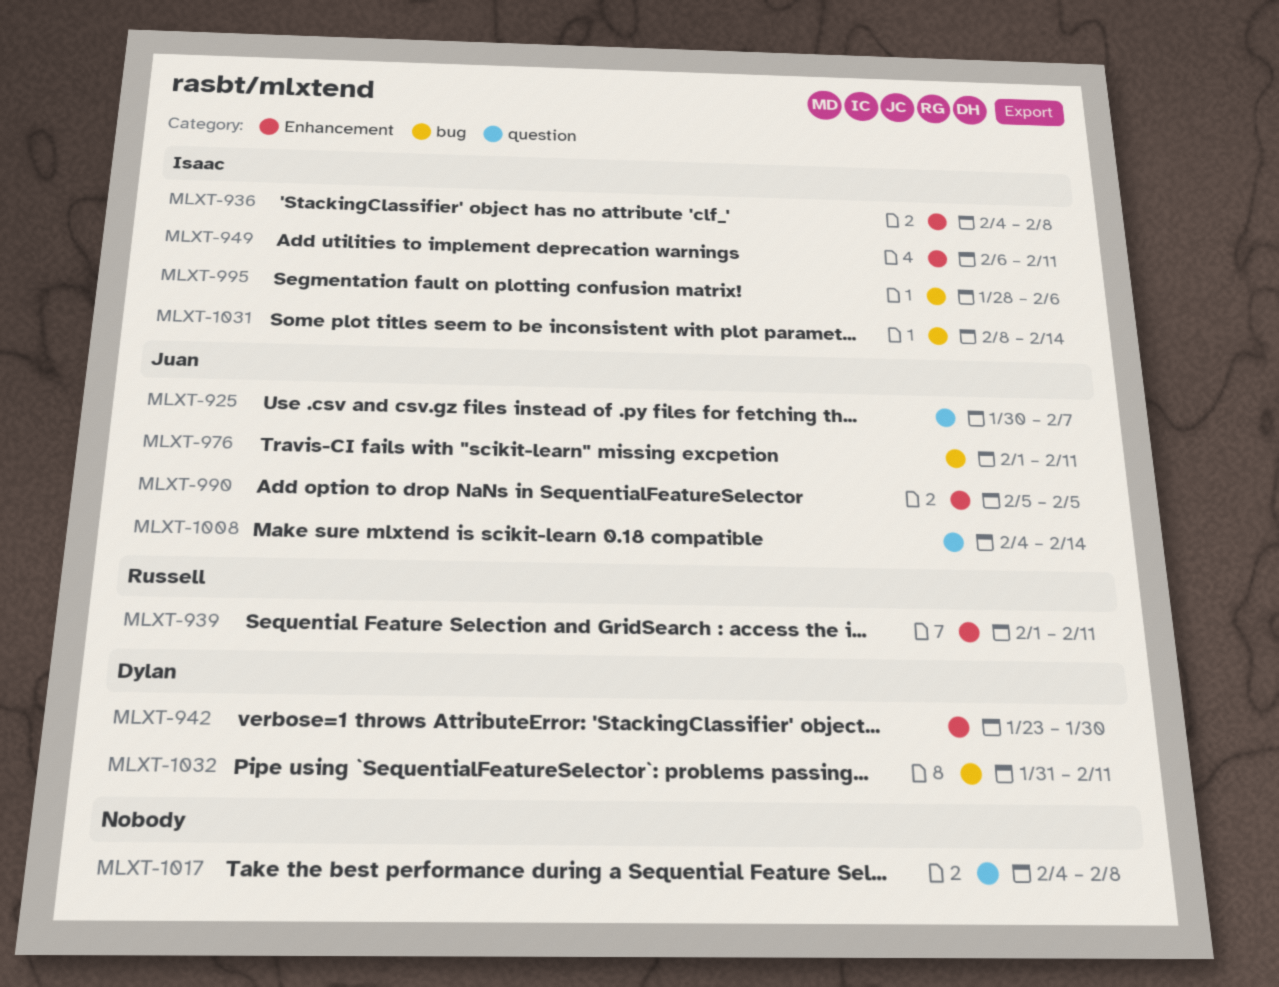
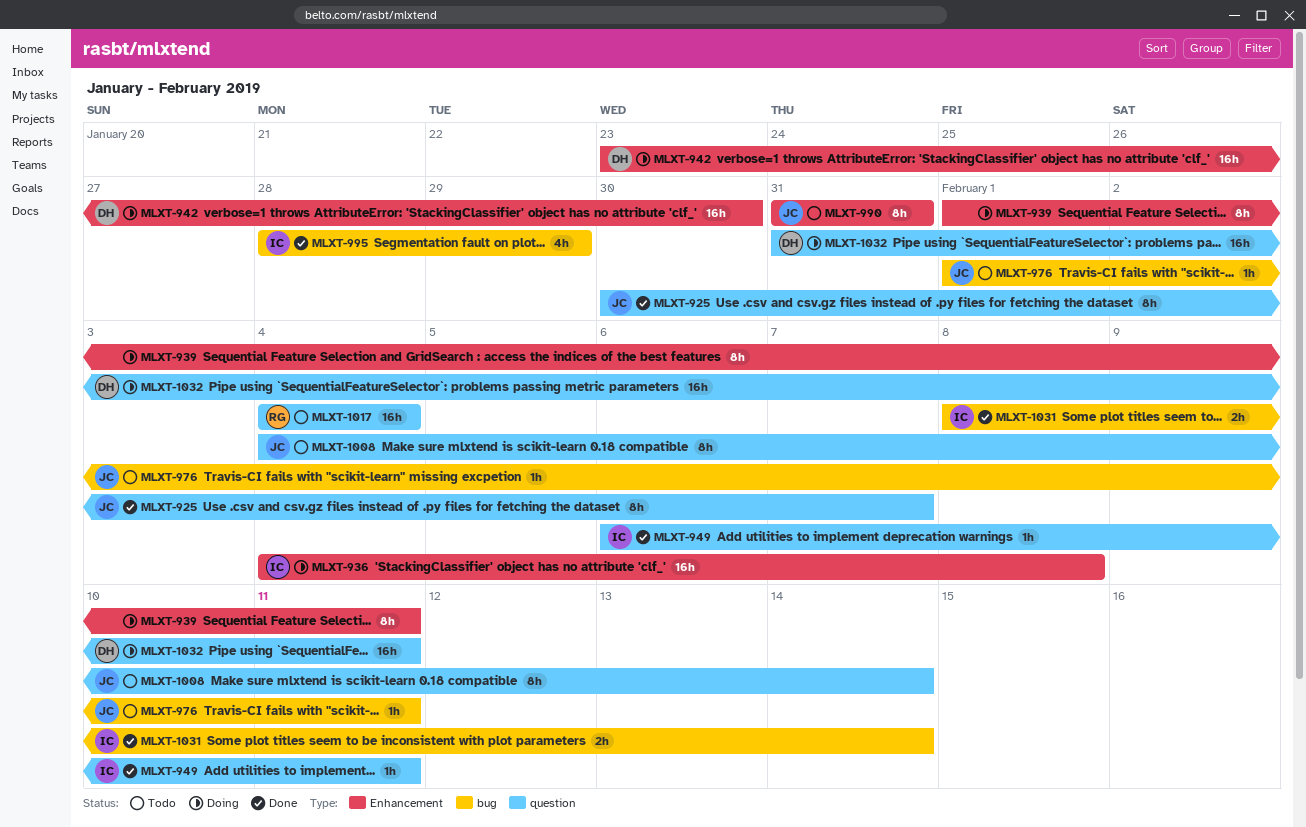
MLXT-939, owner: Russell -> none
MLXT-949, label: Enhancement -> question
MLXT-990, start: Feb 5 -> Jan 31
MLXT-990, due: Feb 5 -> Jan 31
MLXT-995, due: Feb 6 -> Jan 29
MLXT-1017, owner: none -> Russell
MLXT-1017, due: Feb 8 -> Feb 4
MLXT-1032, label: bug -> question

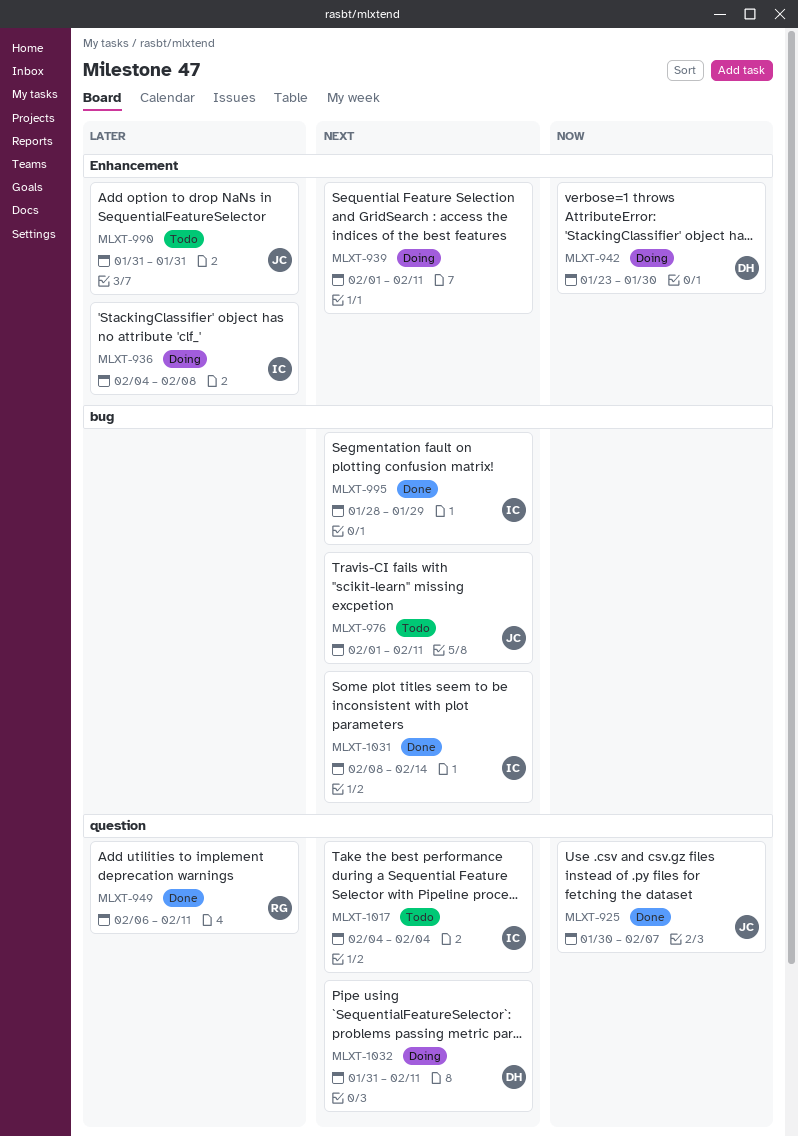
MLXT-949, owner: IC -> RG
MLXT-1008: present -> none
MLXT-1017, owner: RG -> IC

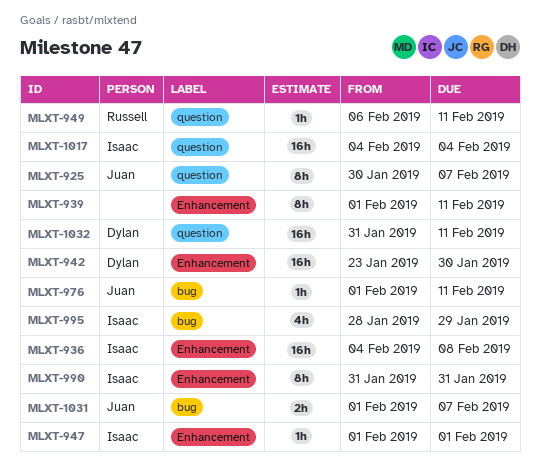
MLXT-947: none -> present
MLXT-990, owner: Juan -> Isaac
MLXT-1031, owner: Isaac -> Juan
MLXT-1031, start: Feb 8 -> Feb 1
MLXT-1031, due: Feb 14 -> Feb 7

